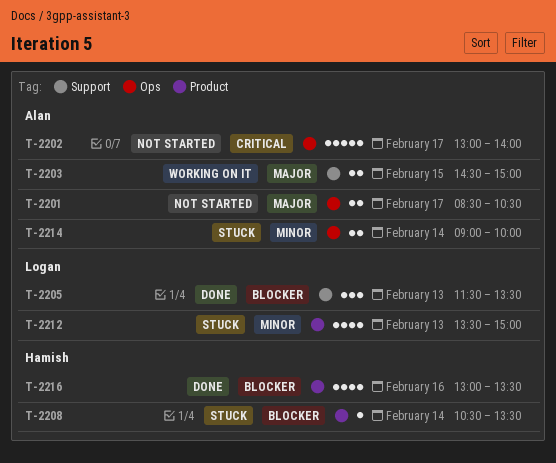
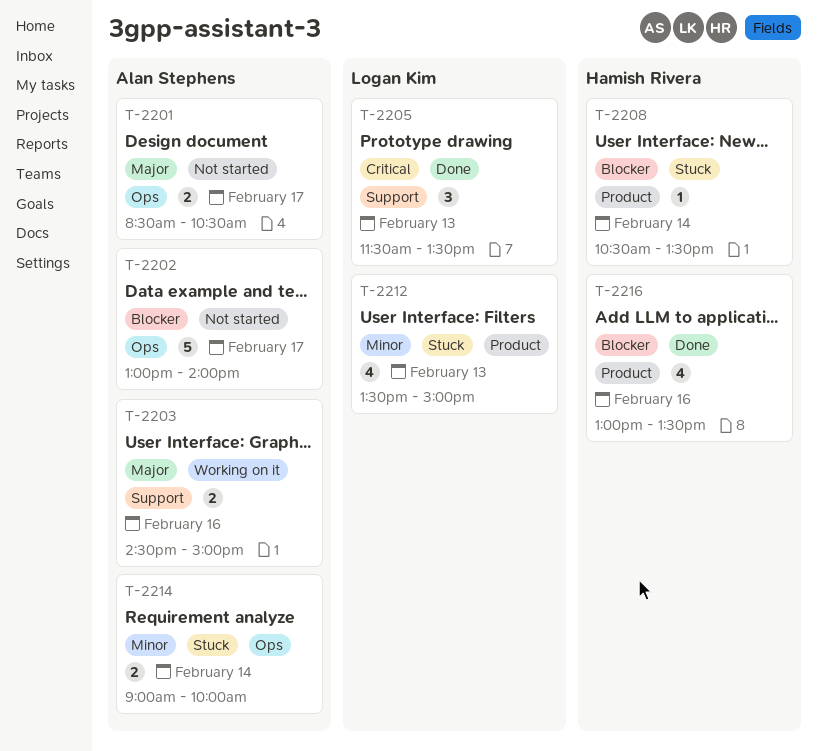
T-2202, priority: Critical -> Blocker
T-2203, day: Feb 15 -> Feb 16
T-2205, priority: Blocker -> Critical

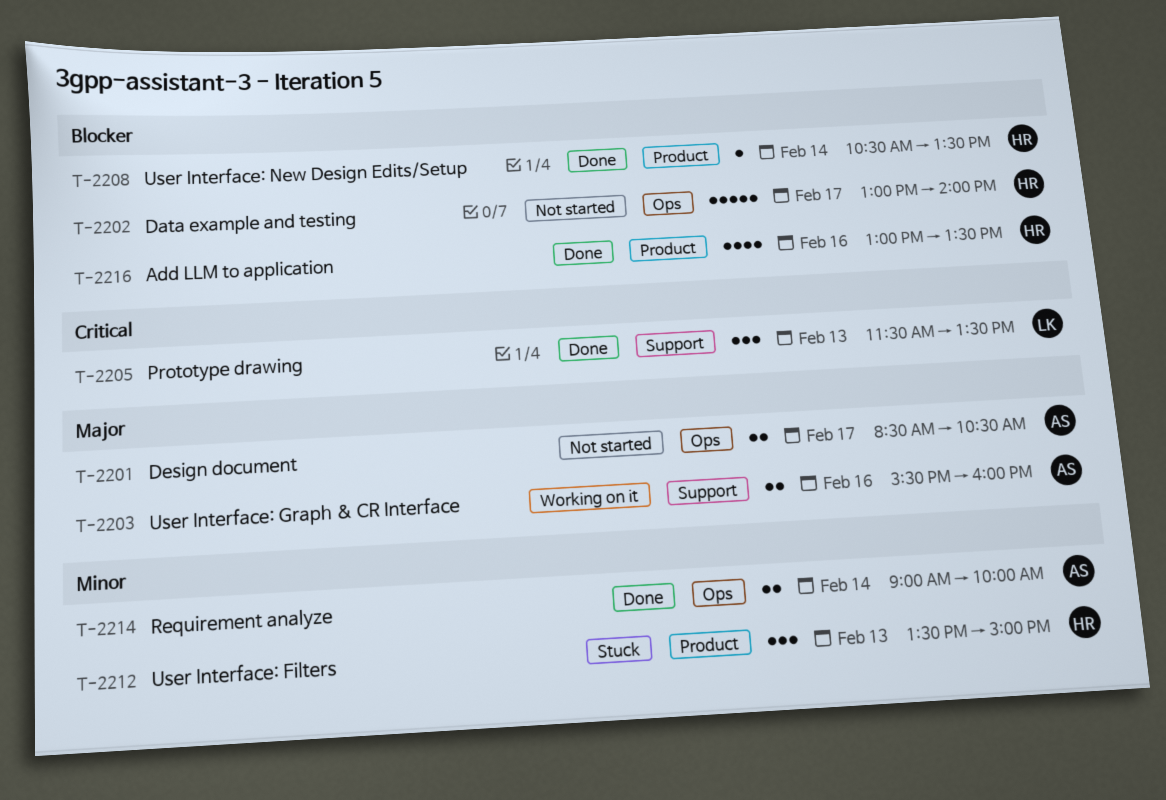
T-2202, owner: Alan Stephens -> Hamish Rivera
T-2203, begins: 14:30 -> 15:30
T-2203, ends: 15:00 -> 16:00
T-2208, status: Stuck -> Done
T-2212, owner: Logan Kim -> Hamish Rivera
T-2212, estimate: 4 -> 3
T-2214, status: Stuck -> Done

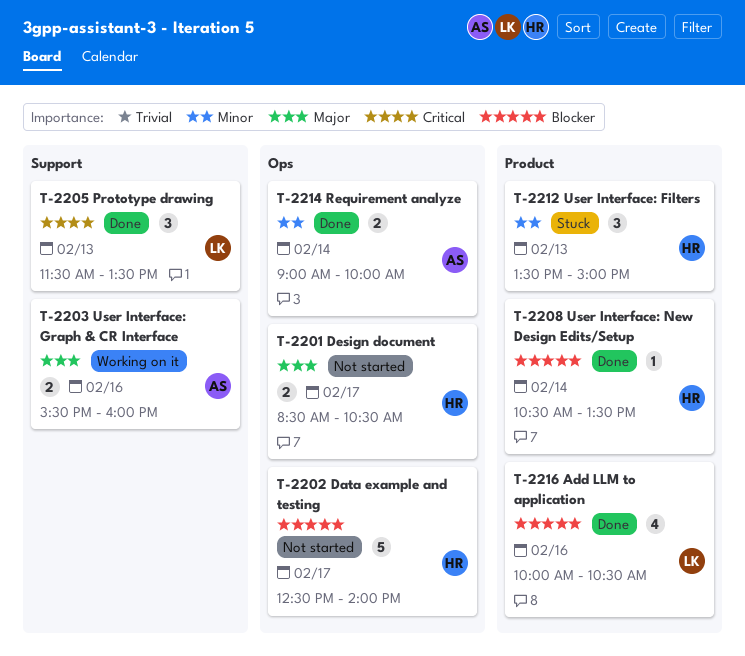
T-2201, owner: AS -> HR
T-2202, begins: 13:00 -> 12:30
T-2216, owner: HR -> LK
T-2216, begins: 13:00 -> 10:00
T-2216, ends: 13:30 -> 10:30

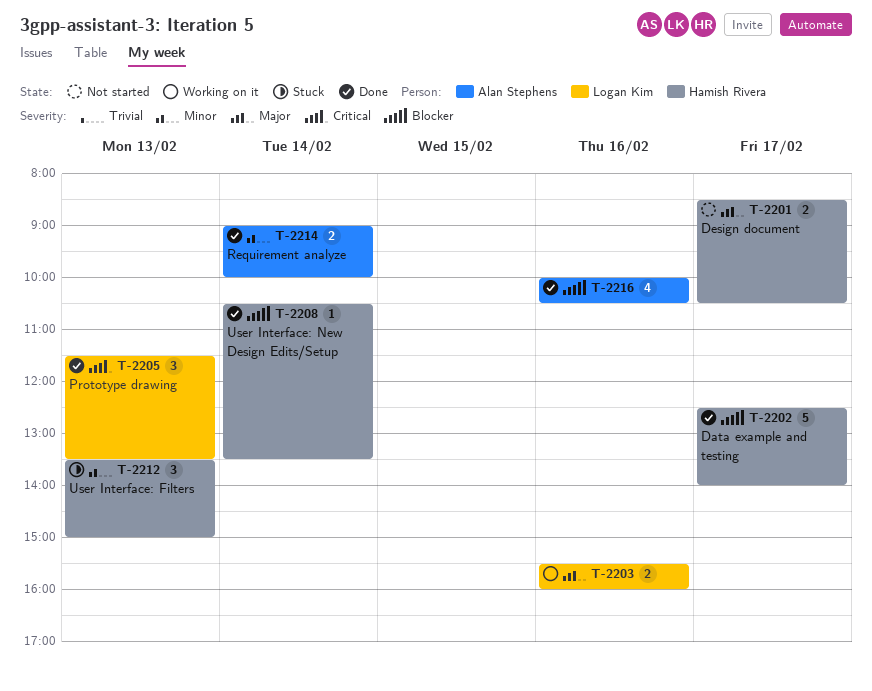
T-2202, status: Not started -> Done
T-2203, owner: Alan Stephens -> Logan Kim
T-2216, owner: Logan Kim -> Alan Stephens

